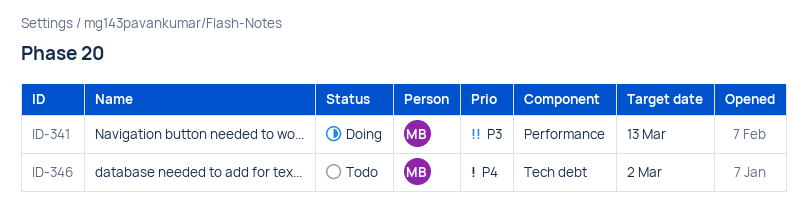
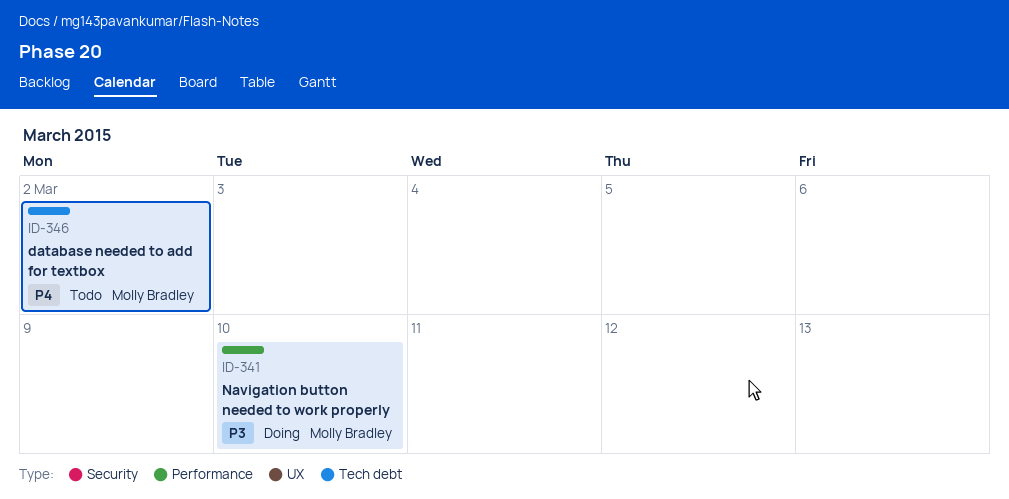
ID-341, due: Mar 13 -> Mar 10

